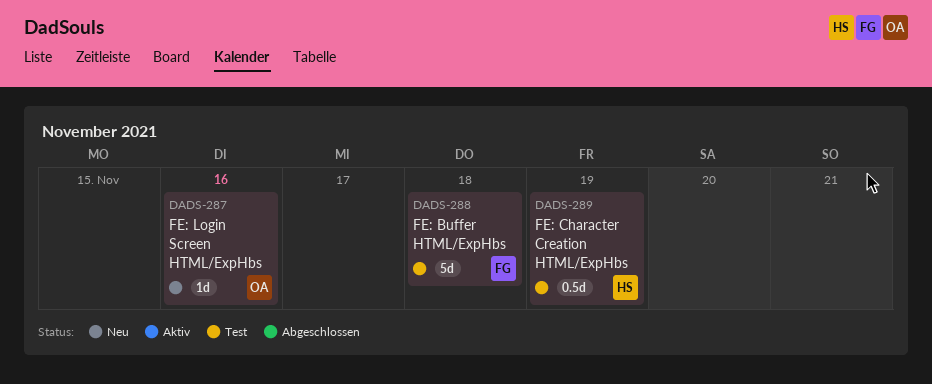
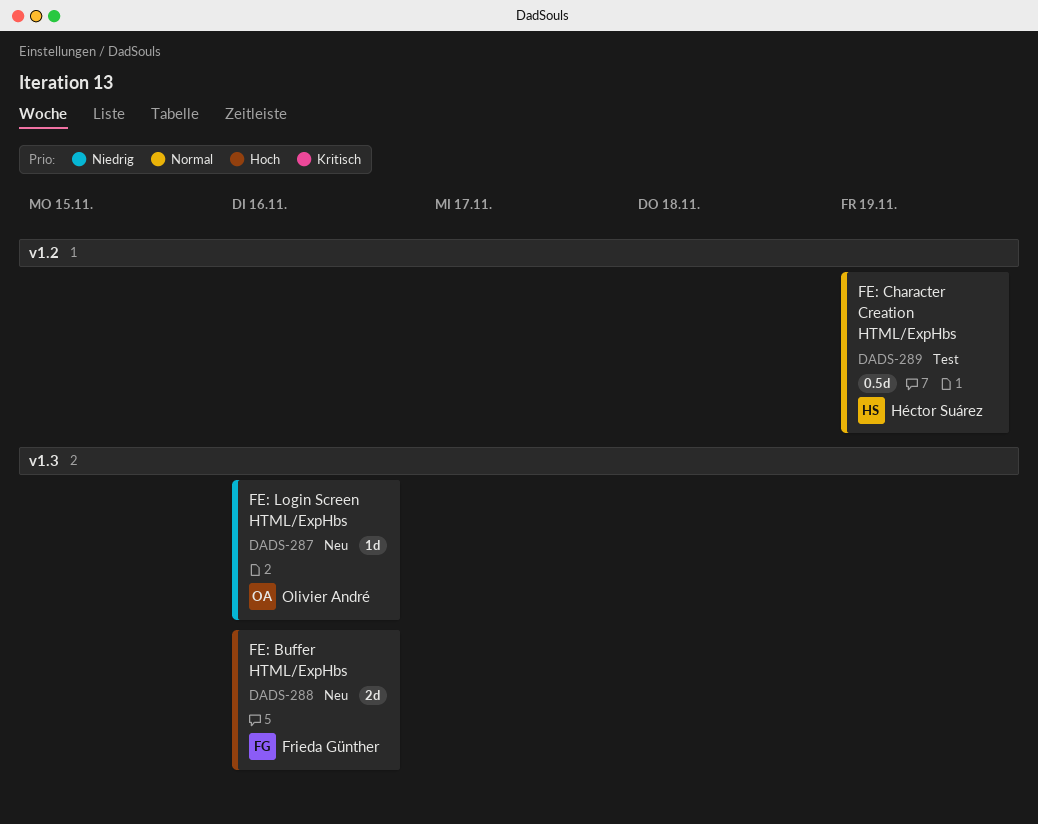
DADS-288, status: Test -> Neu
DADS-288, estimate: 5d -> 2d
DADS-288, due: Nov 18 -> Nov 16

